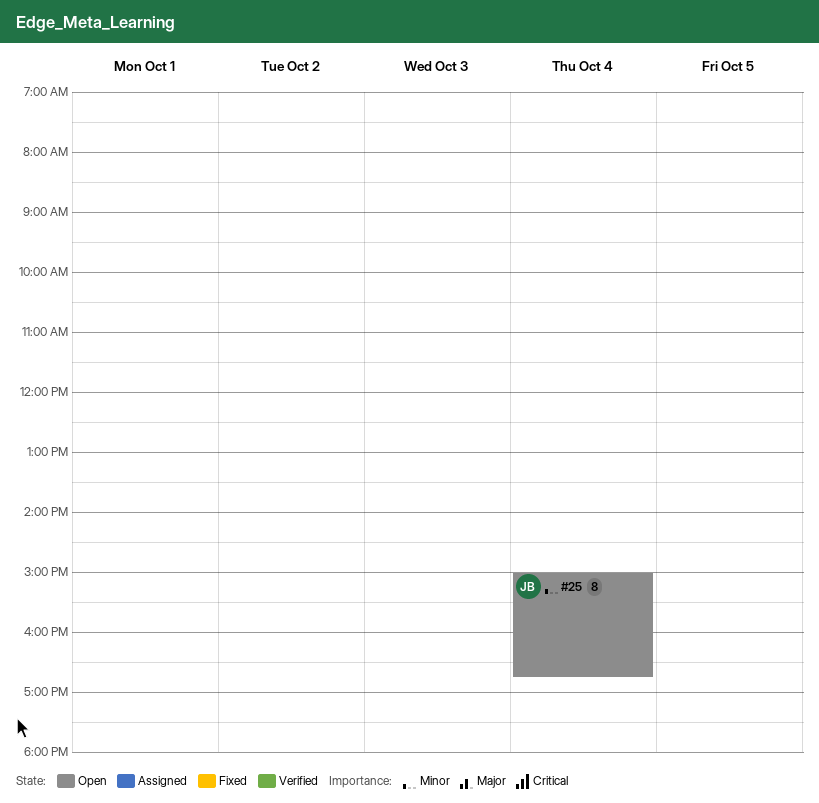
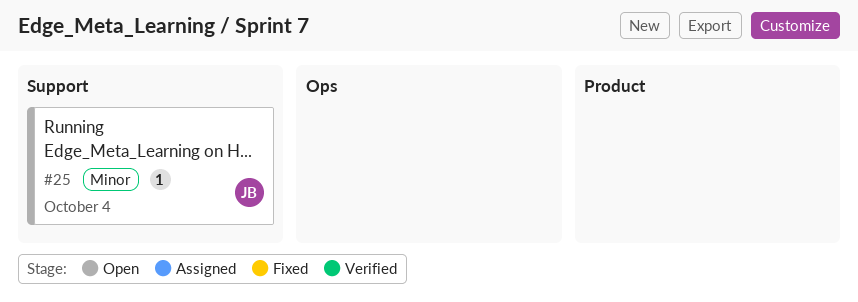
#25, estimate: 8 -> 1

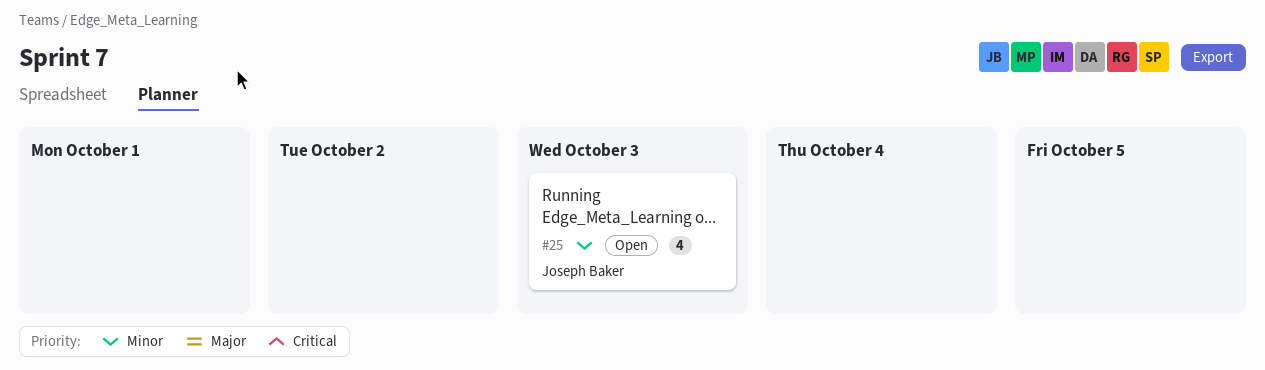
#25, estimate: 1 -> 4
#25, day: Oct 4 -> Oct 3

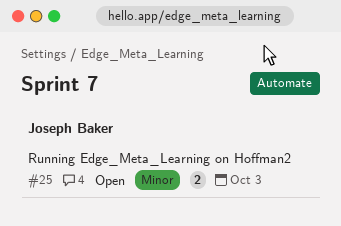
#25, estimate: 4 -> 2

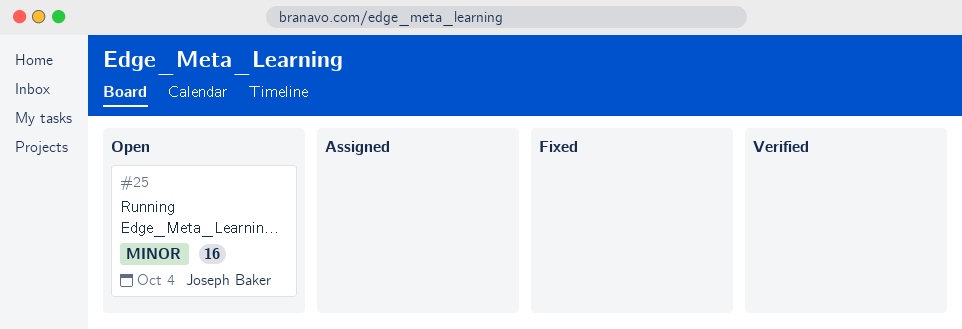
#25, estimate: 2 -> 16
#25, day: Oct 3 -> Oct 4

